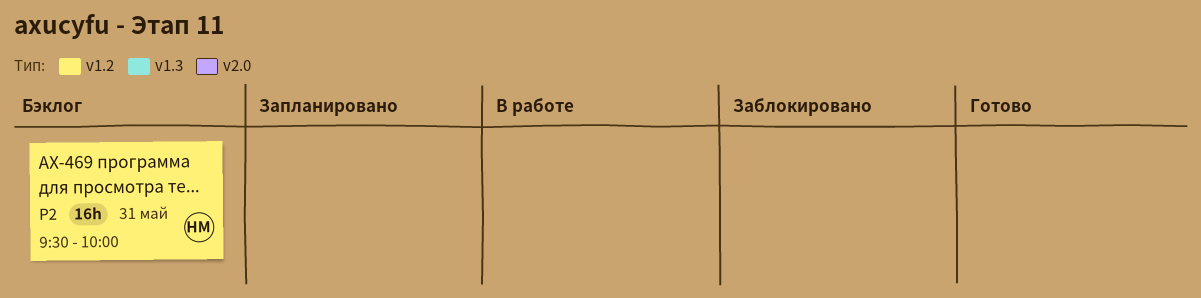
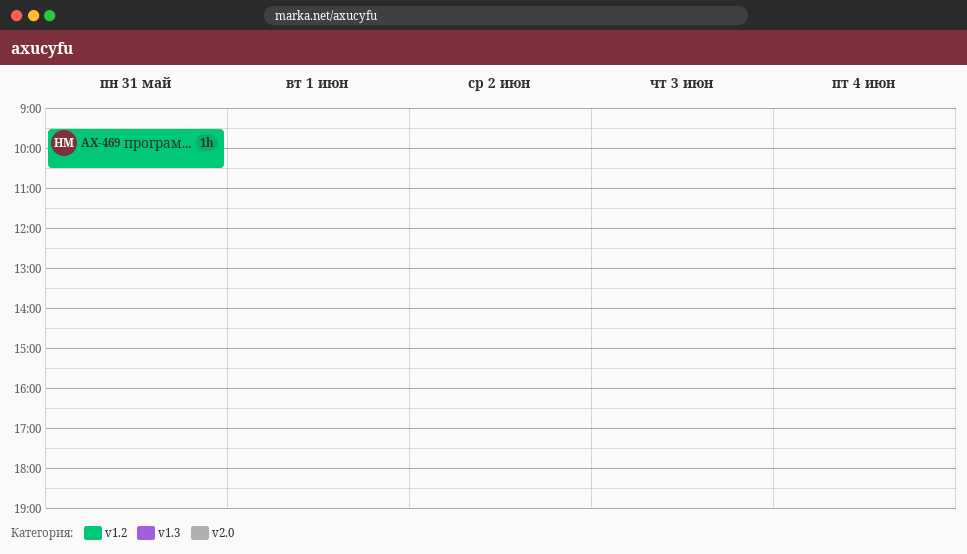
AX-469, estimate: 16h -> 1h
AX-469, ends: 10:00 -> 10:30

